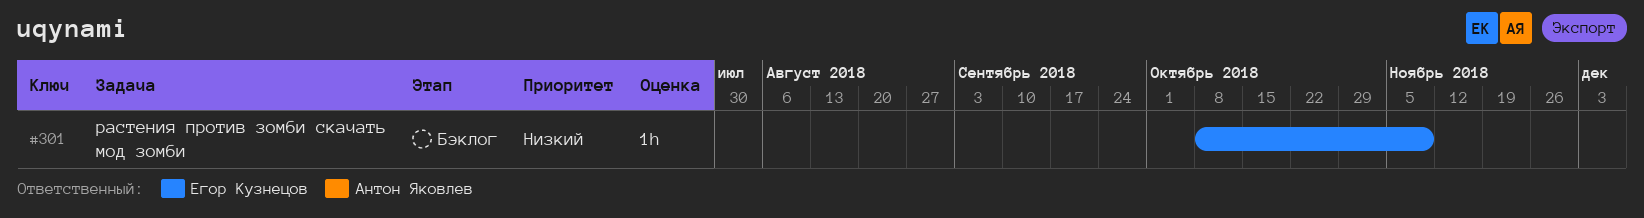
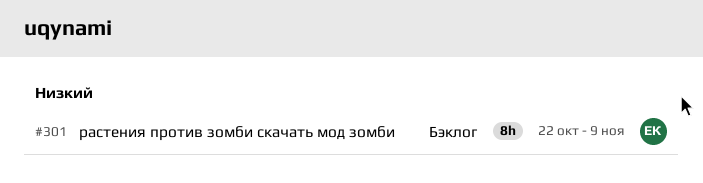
#301, estimate: 1h -> 8h
#301, start: Oct 8 -> Oct 22

